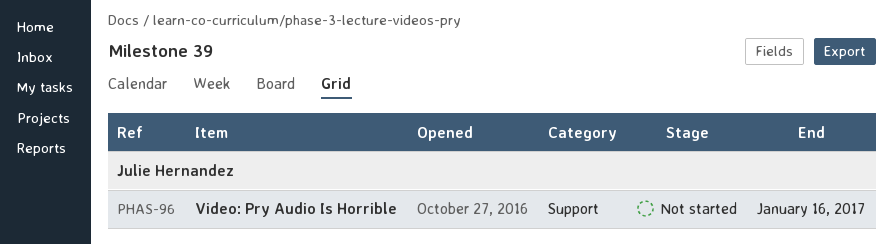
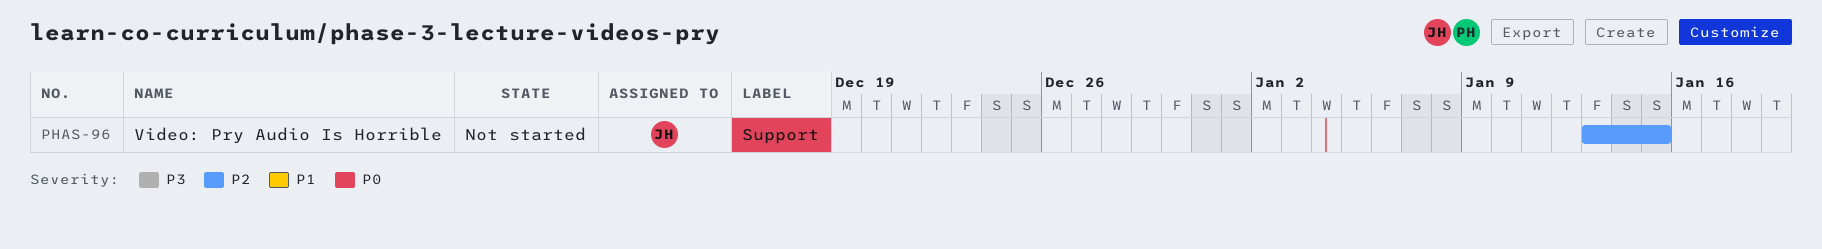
PHAS-96, due: Jan 16 -> Jan 15

